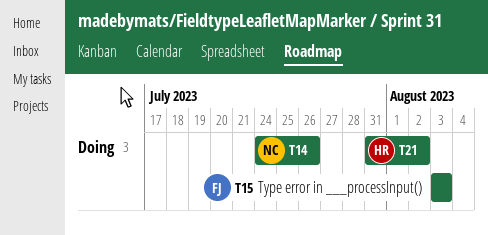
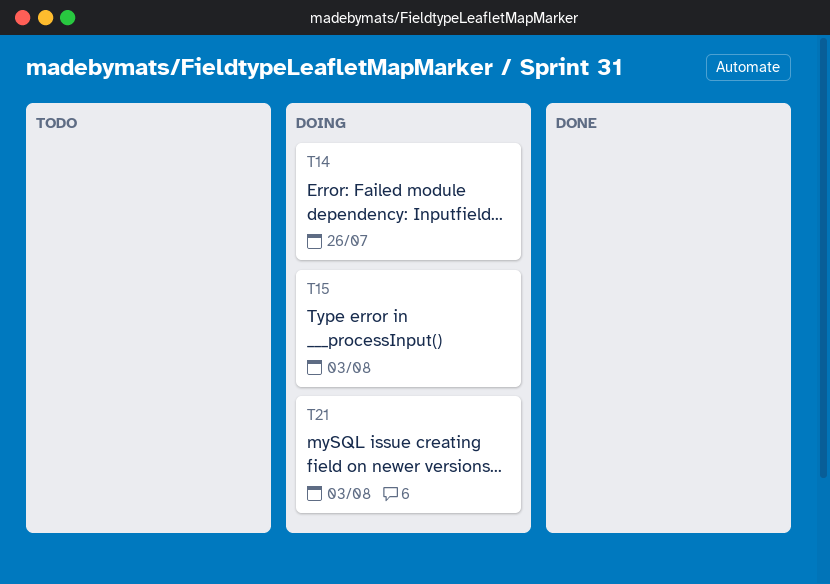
T21, due: Aug 2 -> Aug 3

